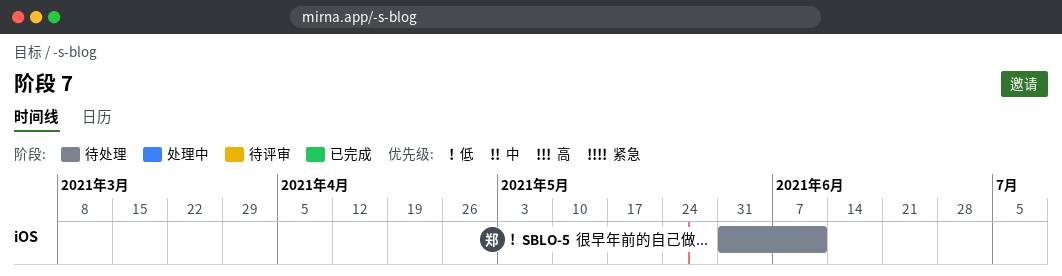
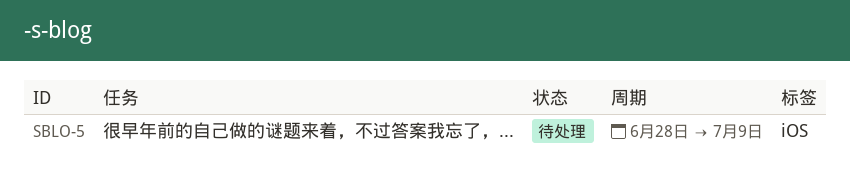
SBLO-5, start: May 31 -> Jun 28
SBLO-5, due: Jun 11 -> Jul 9

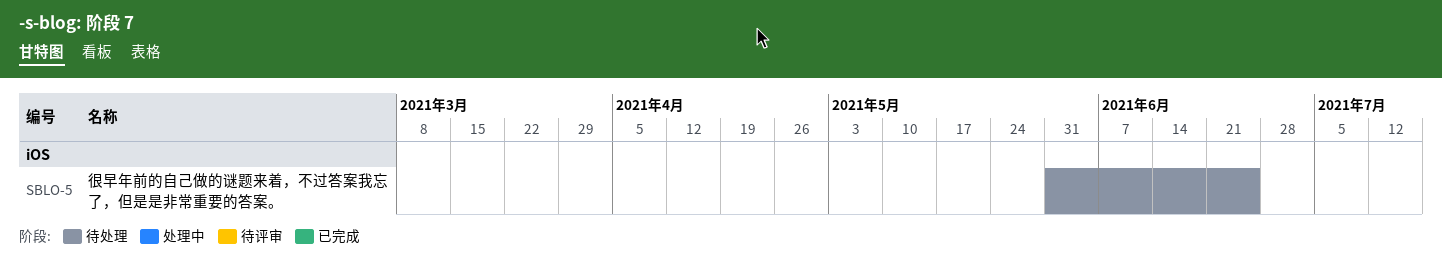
SBLO-5, start: Jun 28 -> May 31
SBLO-5, due: Jul 9 -> Jun 25

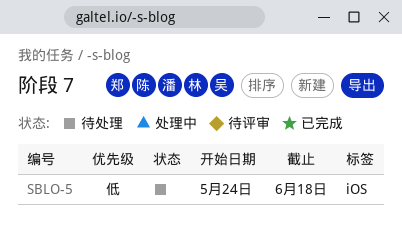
SBLO-5, start: May 31 -> May 24
SBLO-5, due: Jun 25 -> Jun 18

